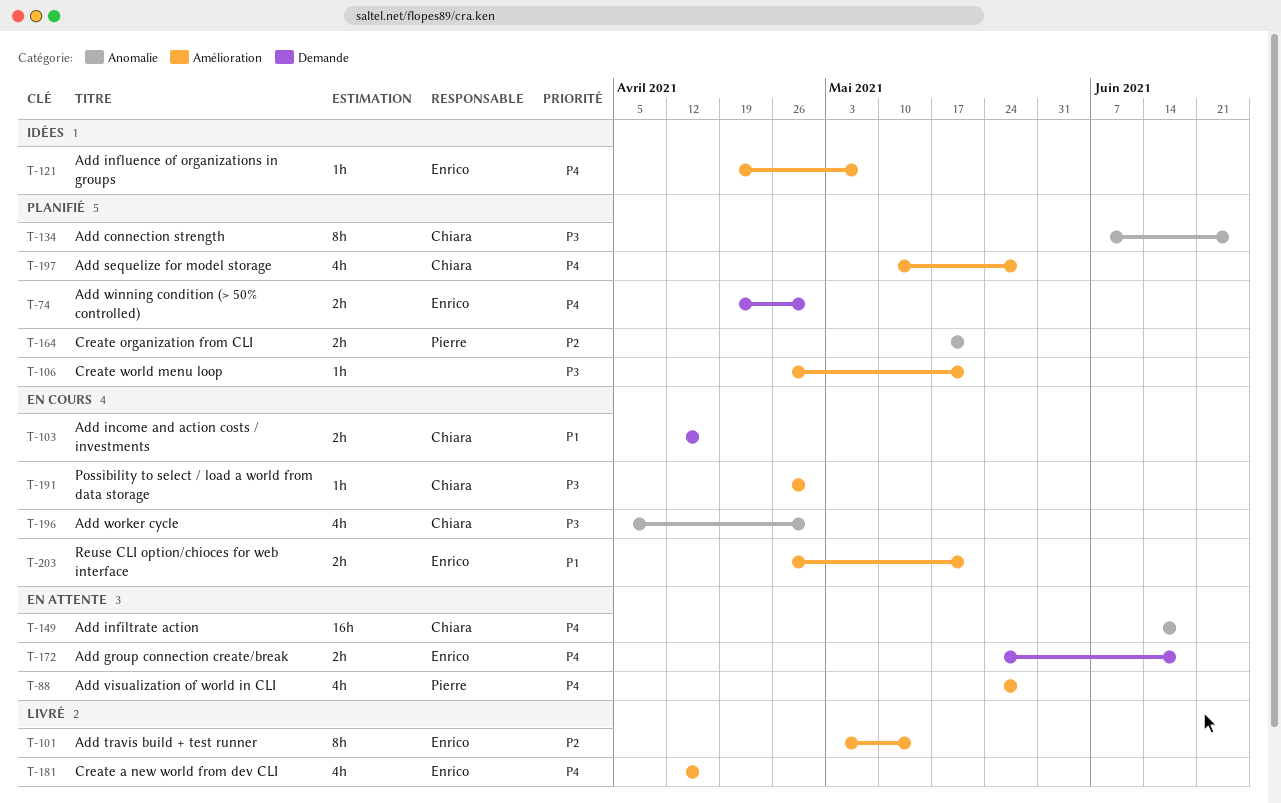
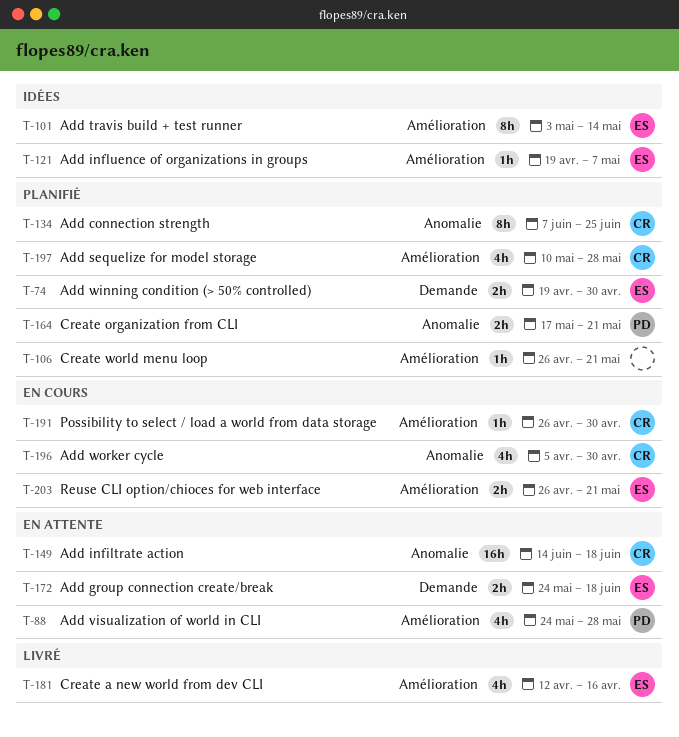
T-101, status: Livré -> Idées
T-103: present -> none

